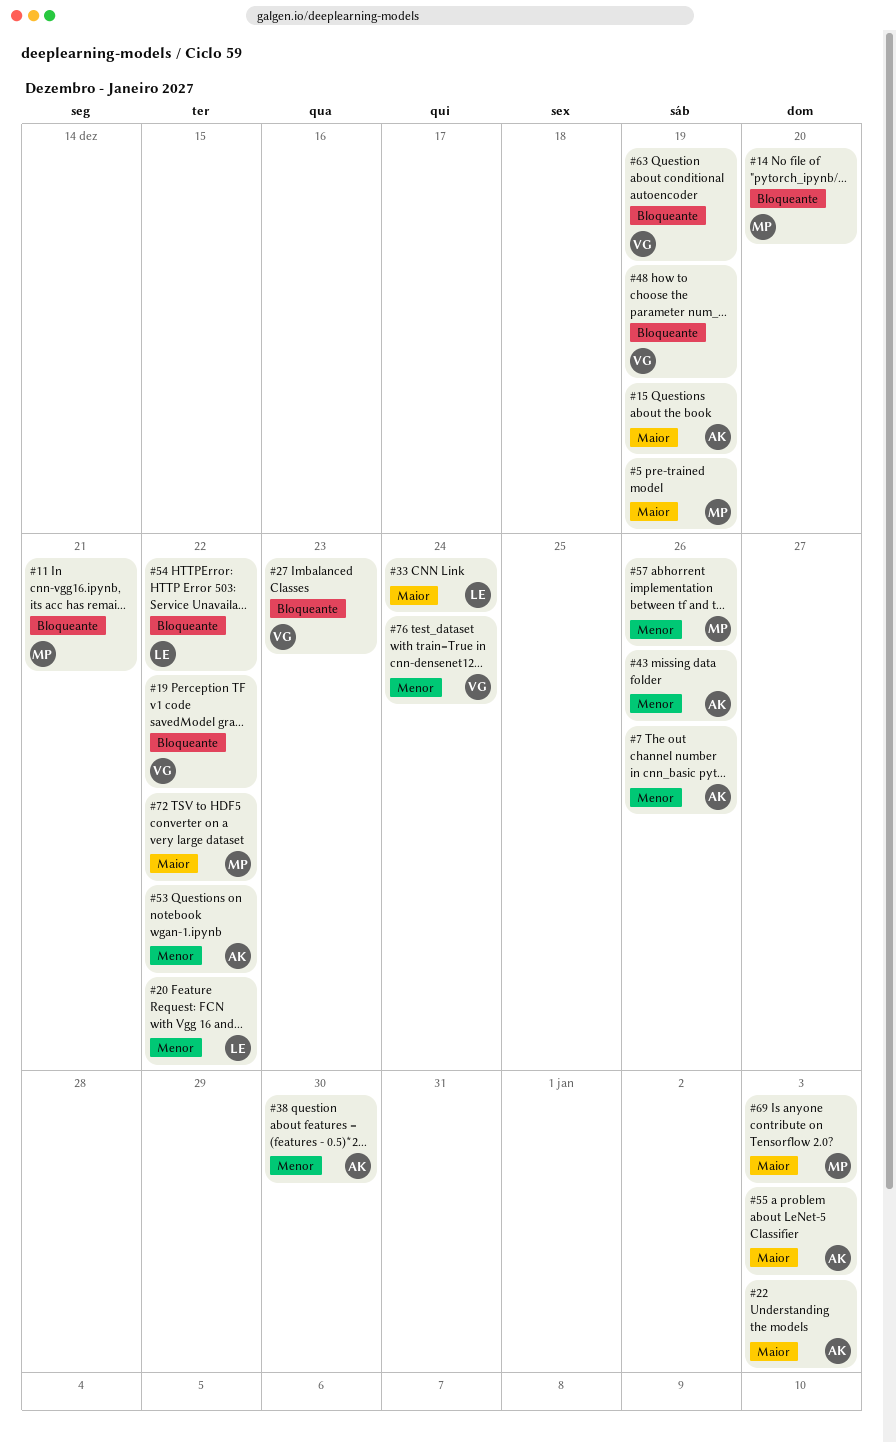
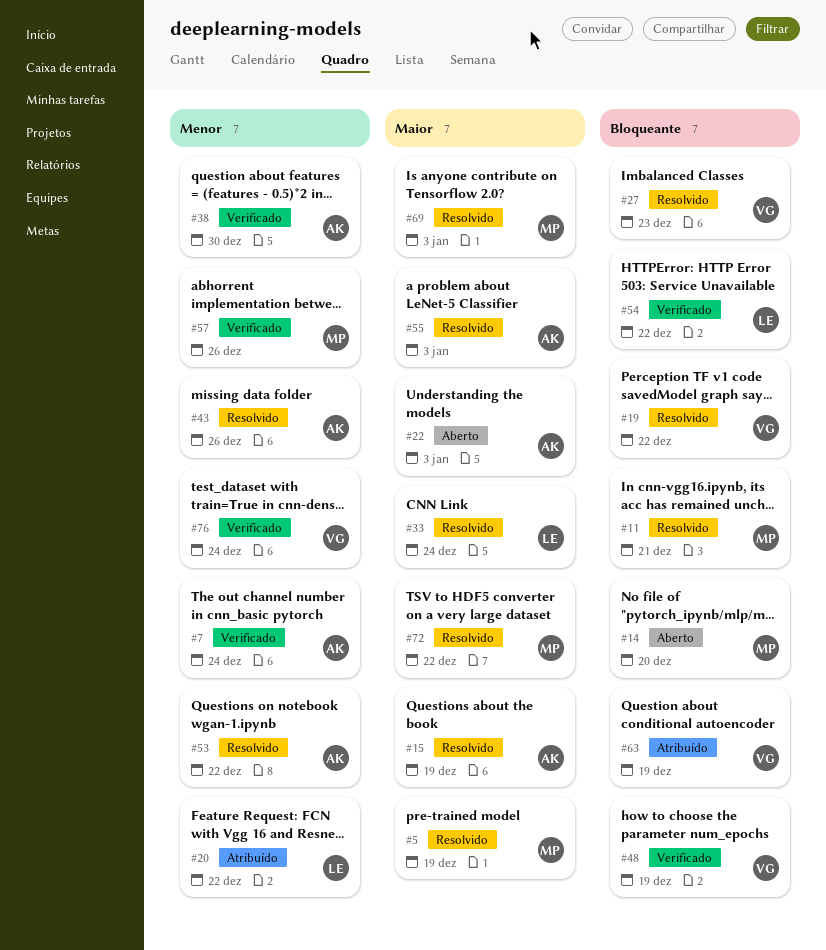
#7, due: Dec 26 -> Dec 24

